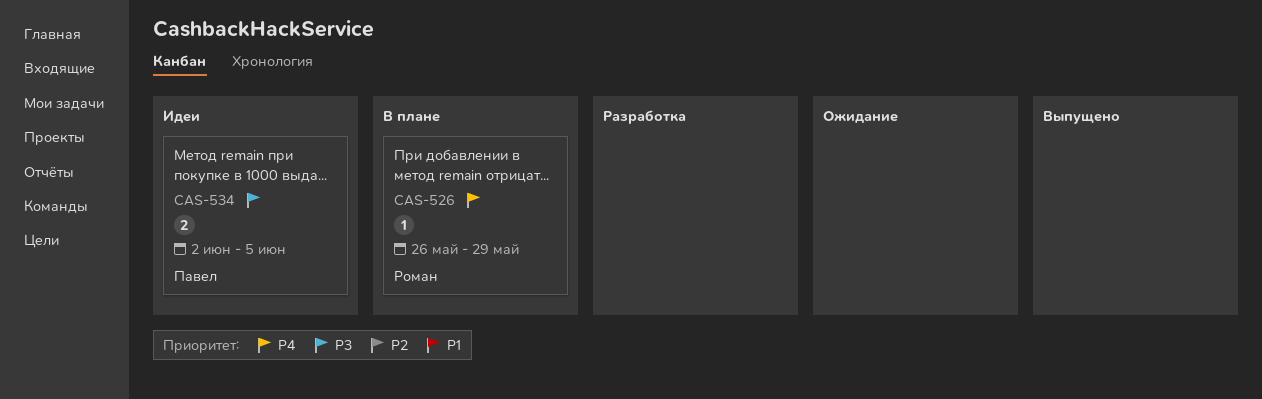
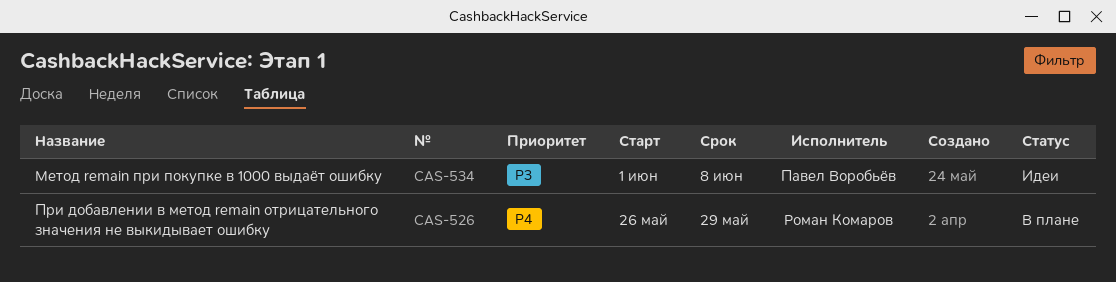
CAS-534, start: Jun 2 -> Jun 1
CAS-534, due: Jun 5 -> Jun 8

